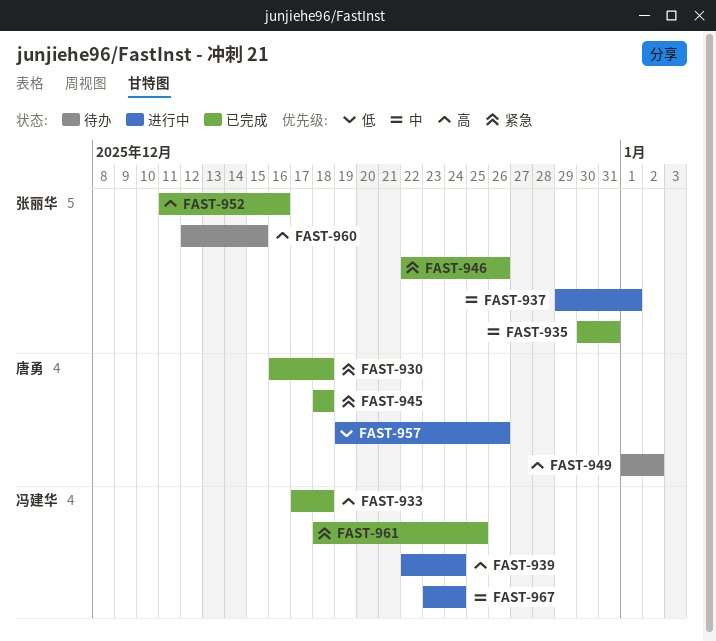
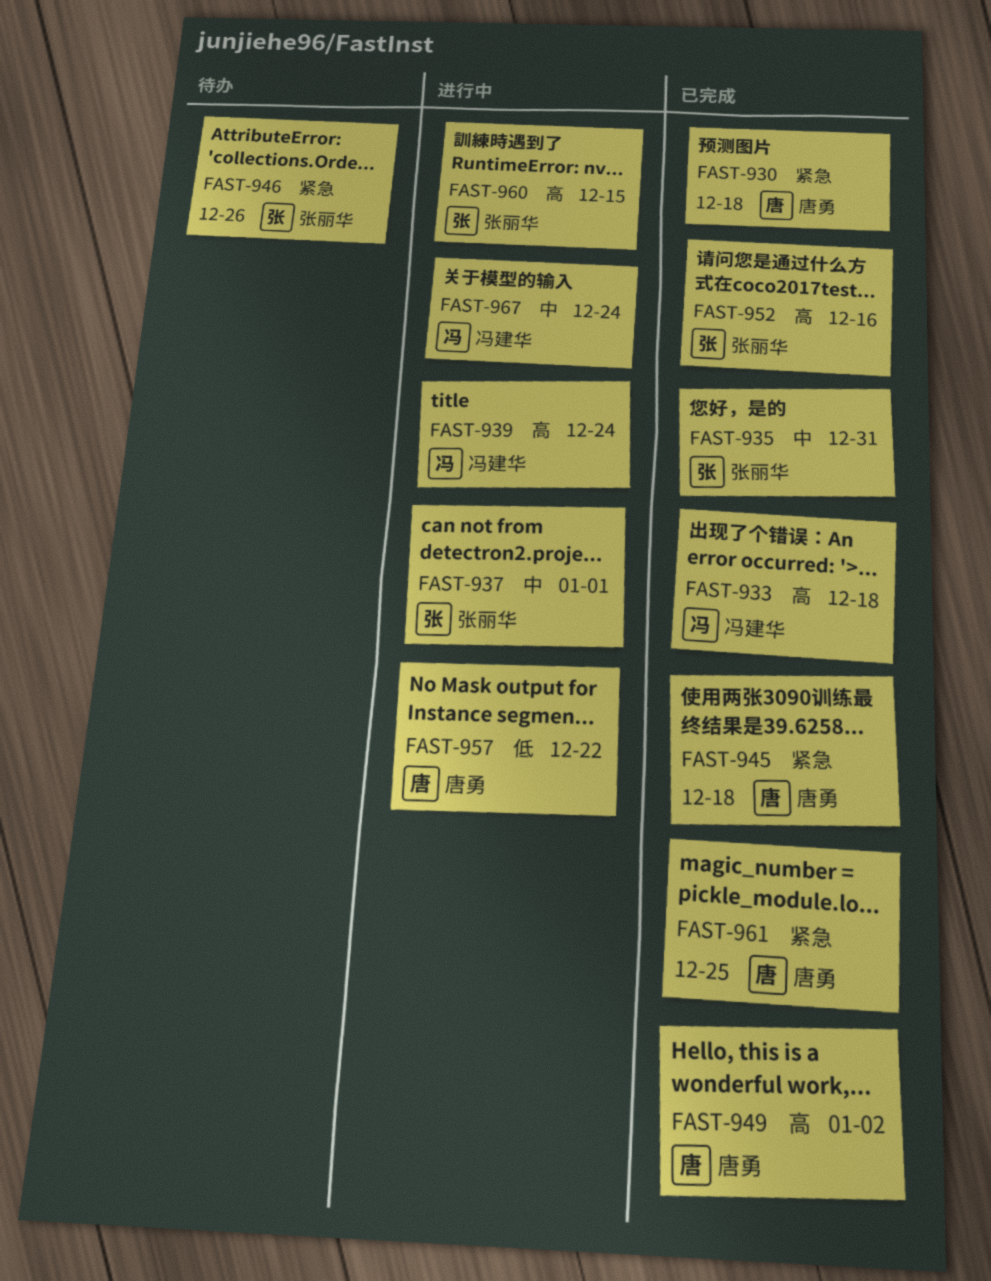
FAST-946, status: 已完成 -> 待办
FAST-949, status: 待办 -> 已完成
FAST-957, due: Dec 26 -> Dec 22
FAST-960, status: 待办 -> 进行中
FAST-961, owner: 冯建华 -> 唐勇

